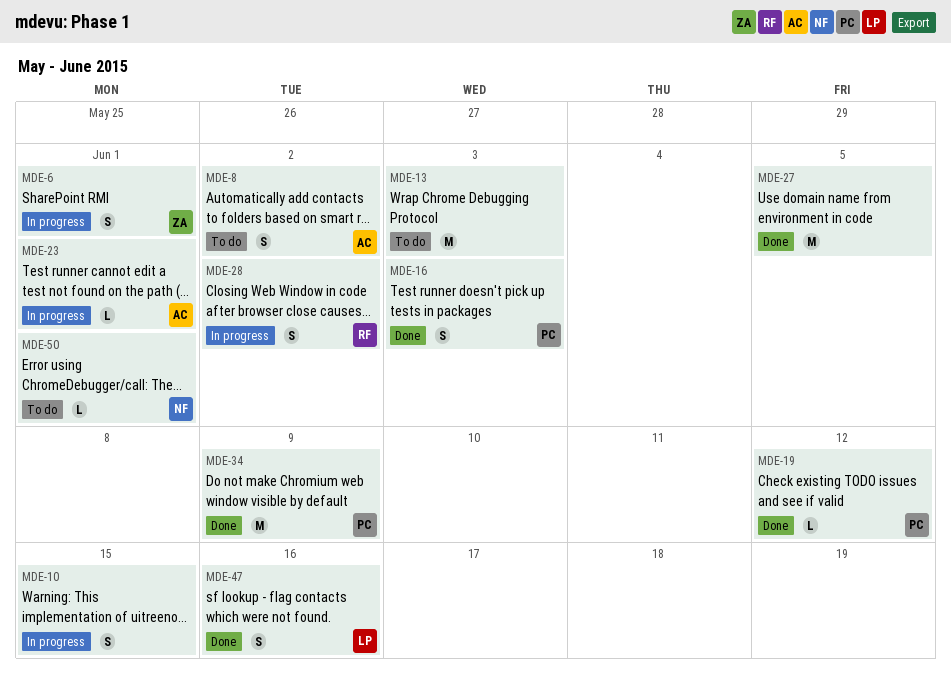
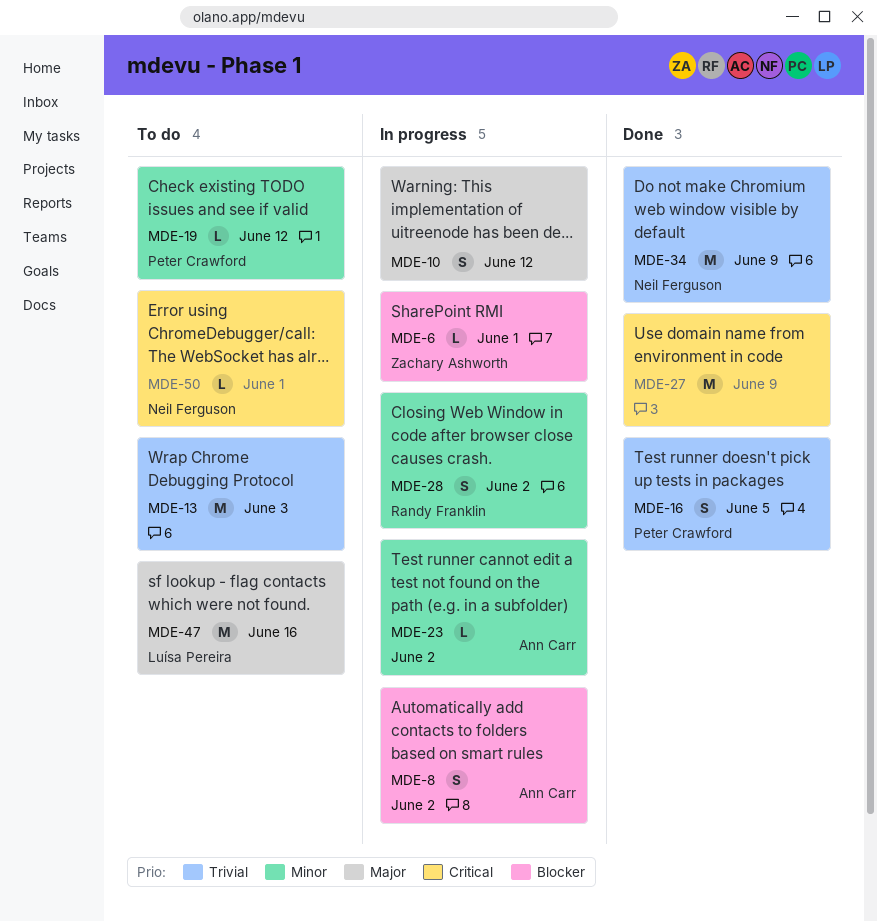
MDE-6, estimate: S -> L
MDE-8, status: To do -> In progress
MDE-10, due: Jun 15 -> Jun 12
MDE-16, due: Jun 3 -> Jun 5
MDE-19, status: Done -> To do
MDE-23, due: Jun 1 -> Jun 2
MDE-27, due: Jun 5 -> Jun 9
MDE-34, owner: Peter Crawford -> Neil Ferguson
MDE-47, status: Done -> To do
MDE-47, estimate: S -> M

